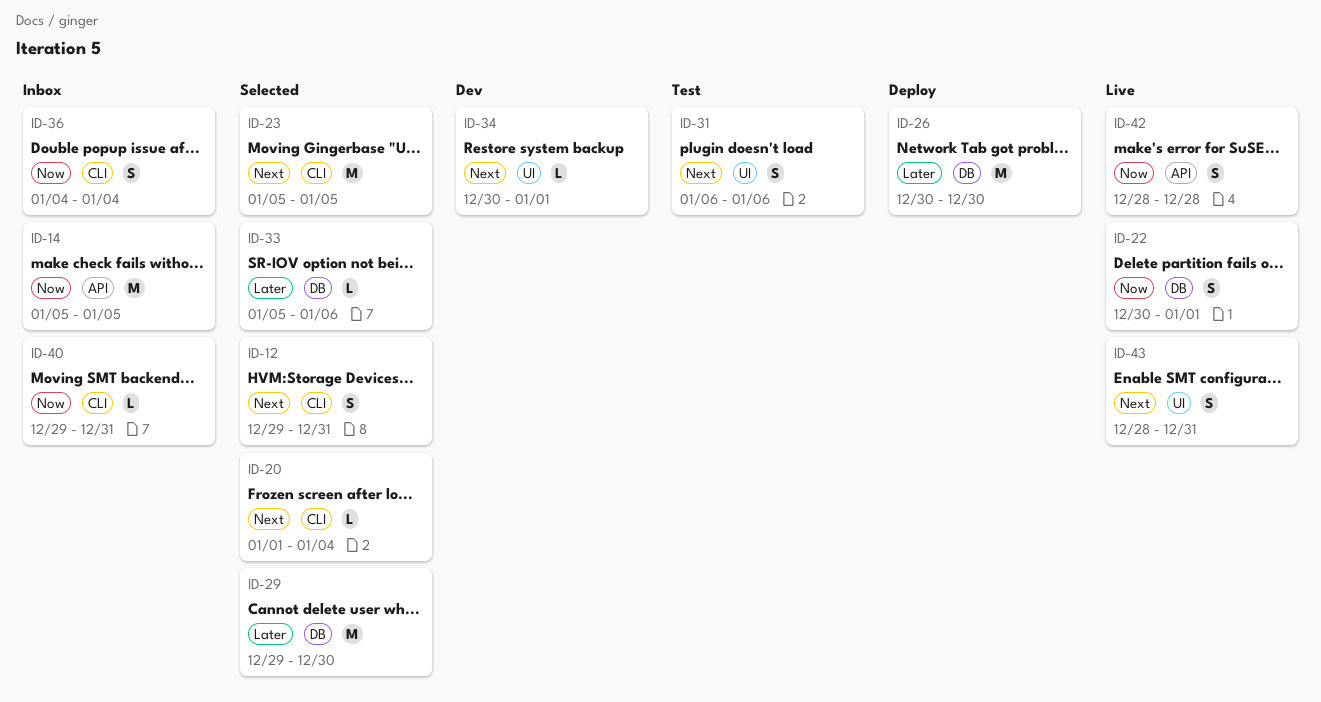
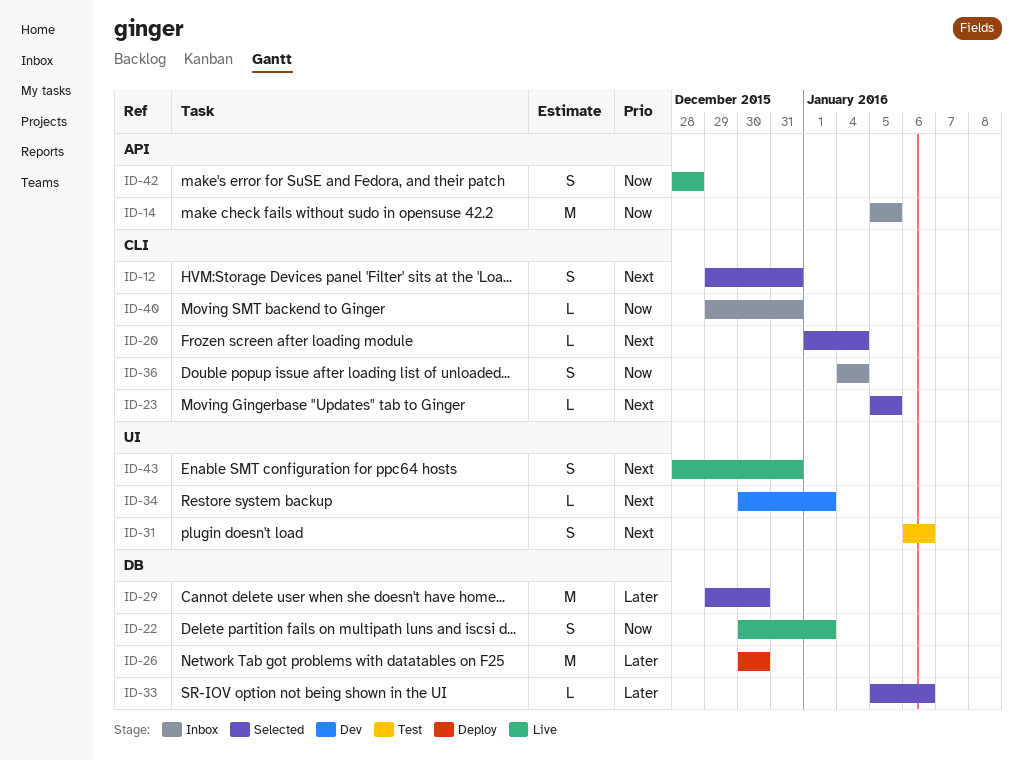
ID-23, estimate: M -> L

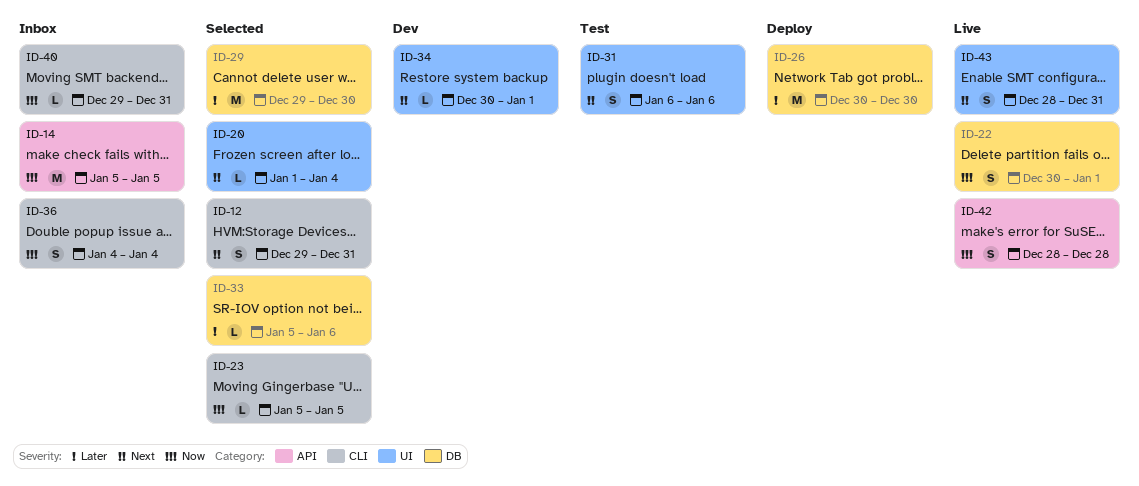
ID-20, label: CLI -> UI
ID-23, priority: Next -> Now

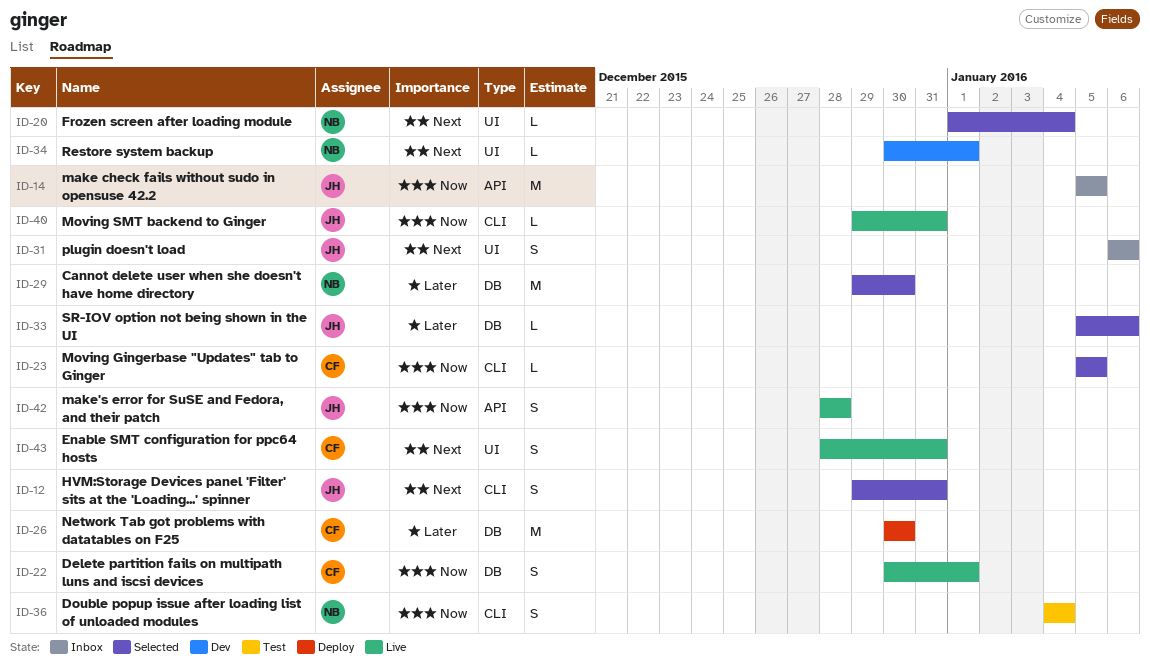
ID-31, status: Test -> Inbox
ID-36, status: Inbox -> Test
ID-40, status: Inbox -> Live

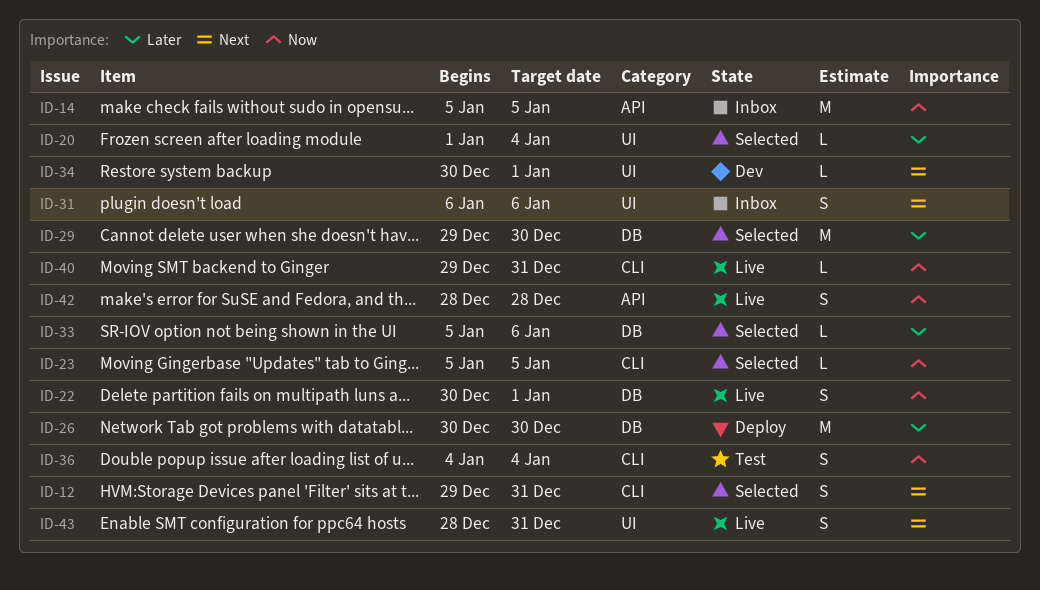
ID-20, priority: Next -> Later

